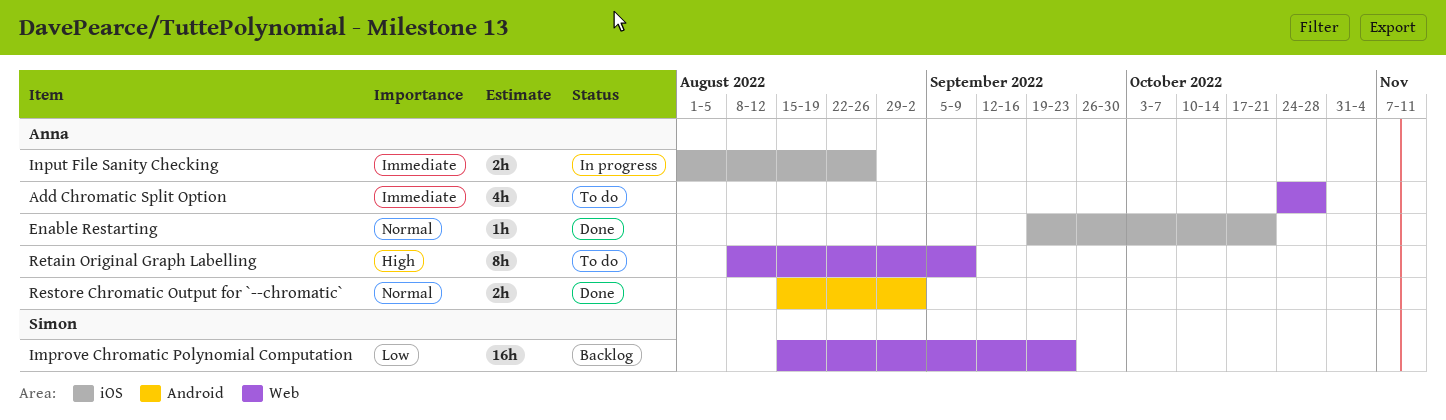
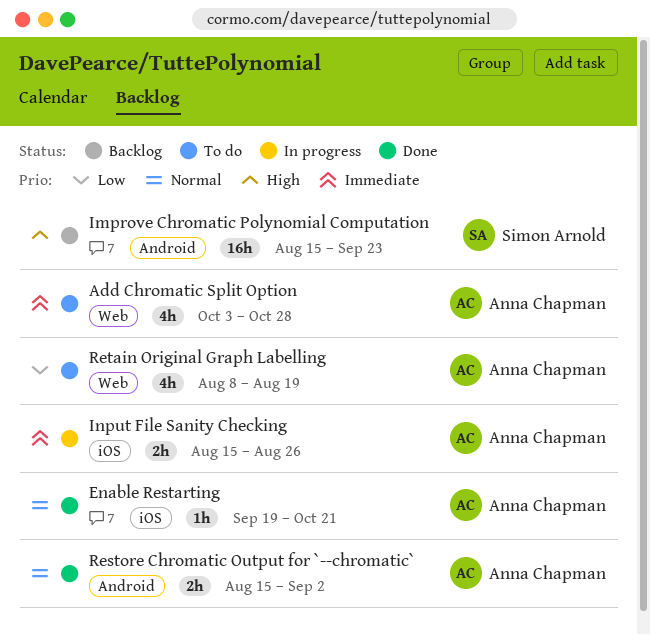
Add Chromatic Split Option, start: Oct 24 -> Oct 3
Improve Chromatic Polynomial Computation, priority: Low -> High
Improve Chromatic Polynomial Computation, label: Web -> Android
Input File Sanity Checking, start: Aug 1 -> Aug 15
Retain Original Graph Labelling, priority: High -> Low
Retain Original Graph Labelling, estimate: 8h -> 4h
Retain Original Graph Labelling, due: Sep 9 -> Aug 19

